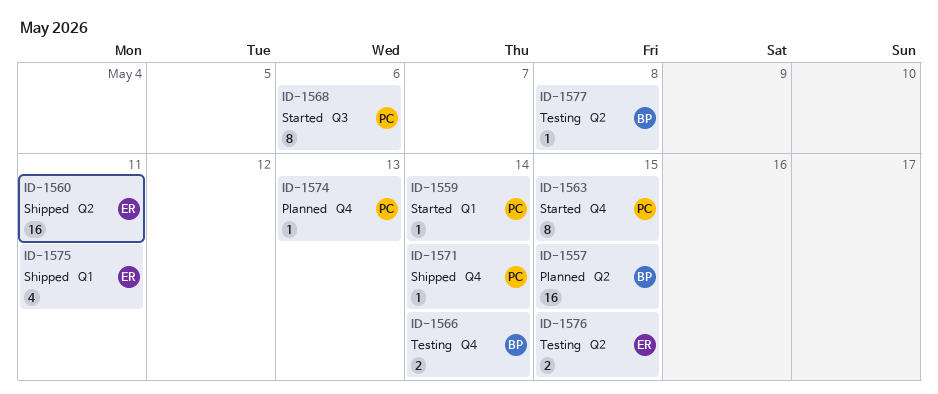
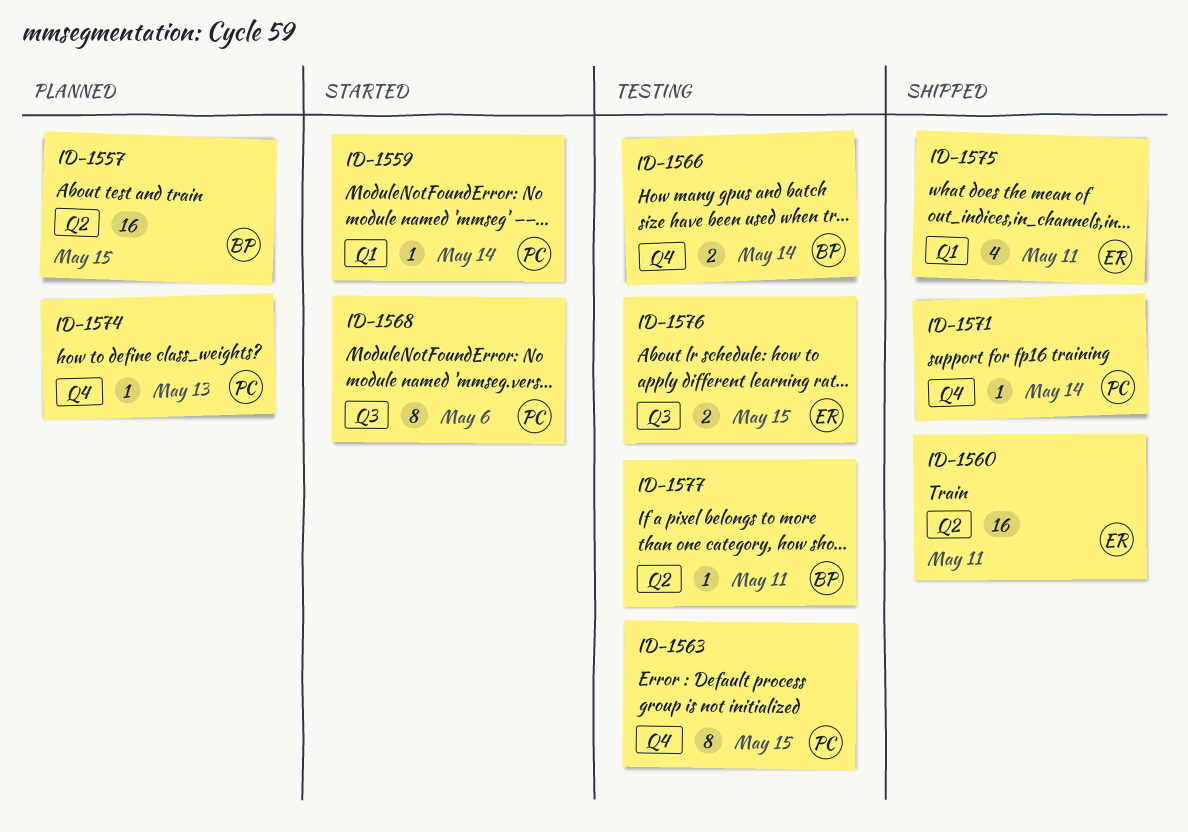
ID-1563, status: Started -> Testing
ID-1576, label: Q2 -> Q3
ID-1577, due: May 8 -> May 11

